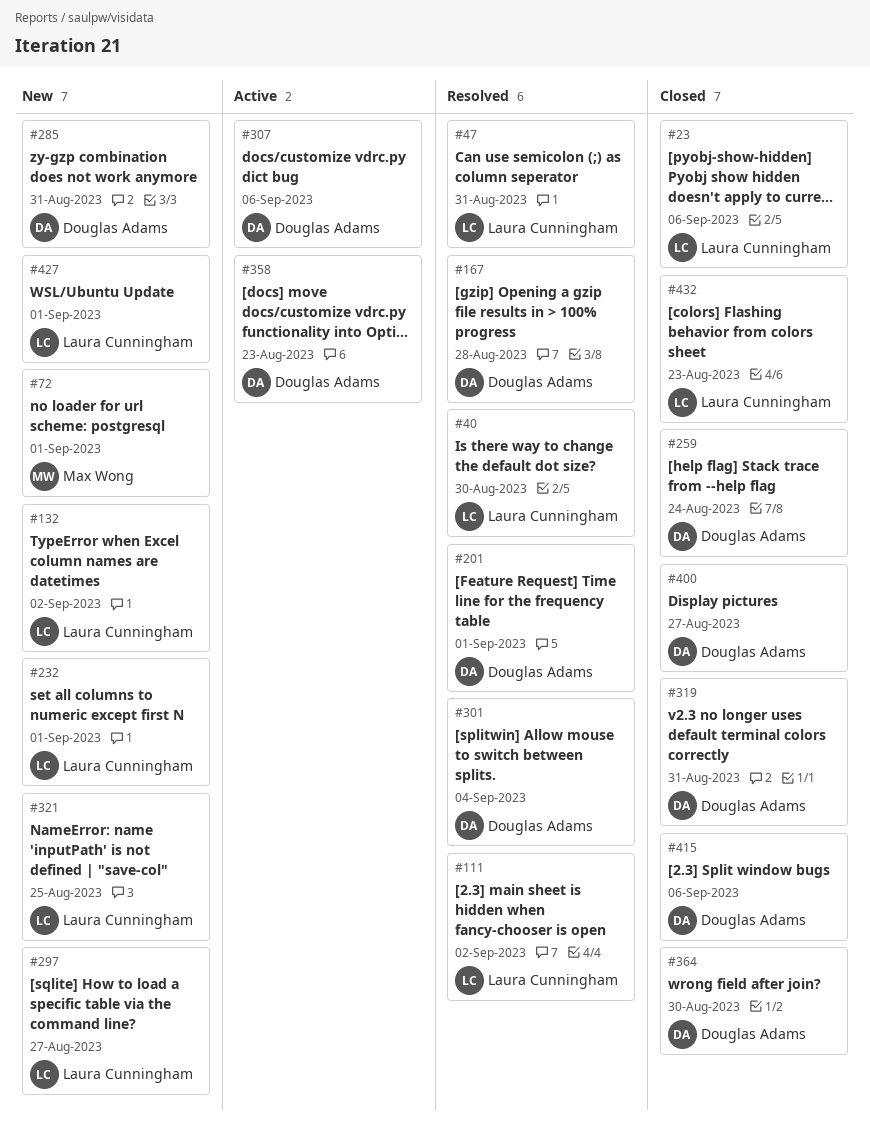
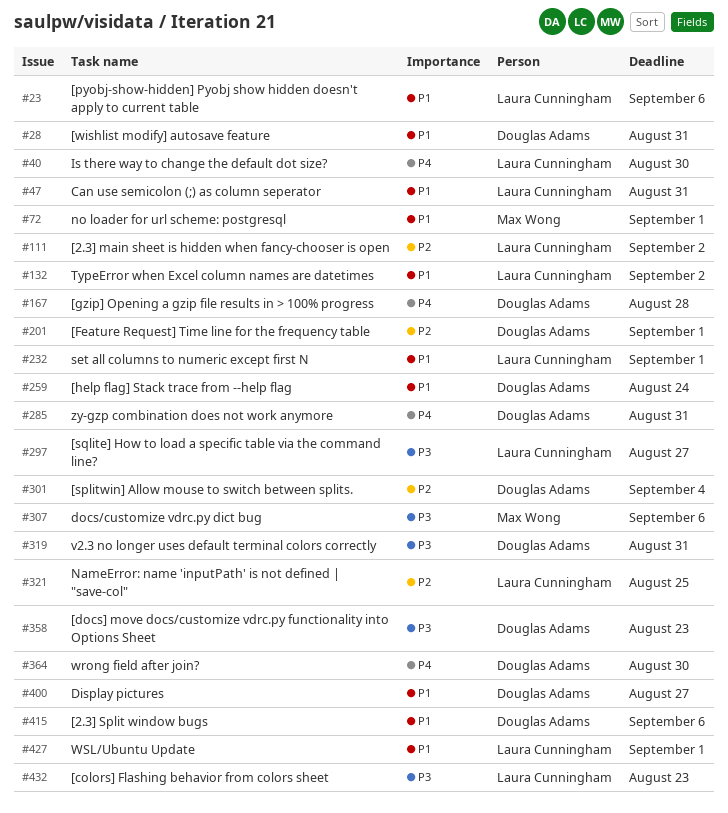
#28: none -> present
#307, owner: Douglas Adams -> Max Wong

